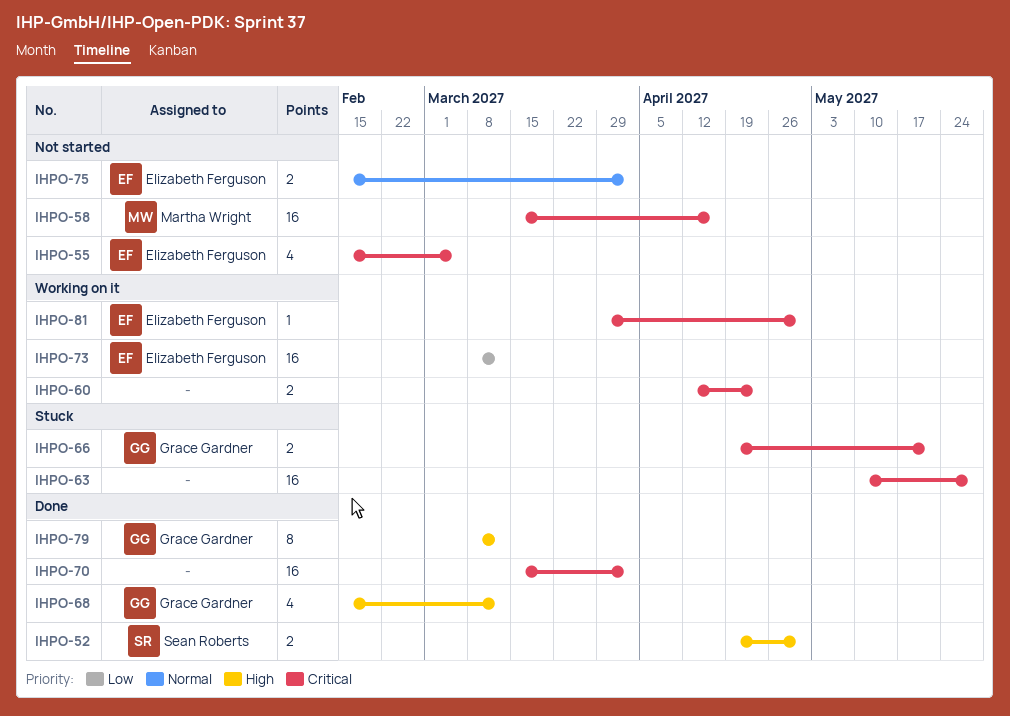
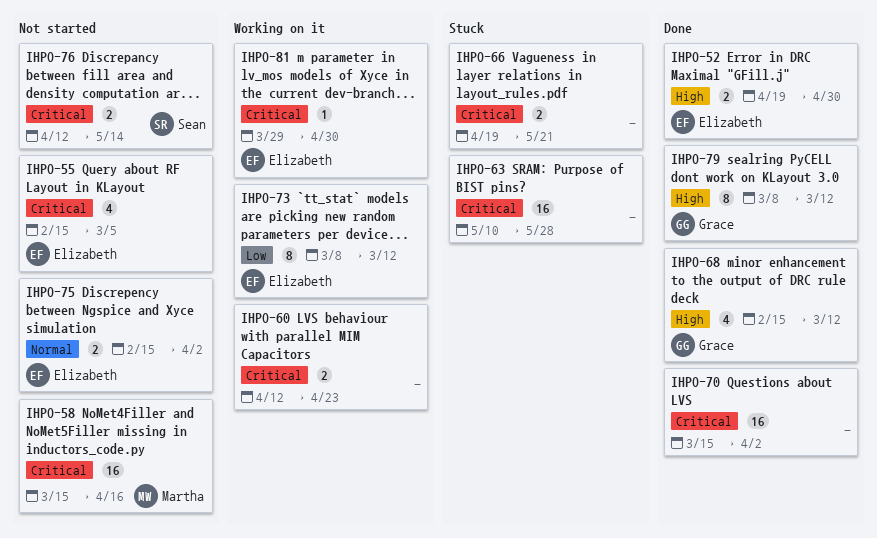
IHPO-52, owner: Sean Roberts -> Elizabeth Ferguson
IHPO-66, owner: Grace Gardner -> none
IHPO-73, estimate: 16 -> 8
IHPO-76: none -> present

